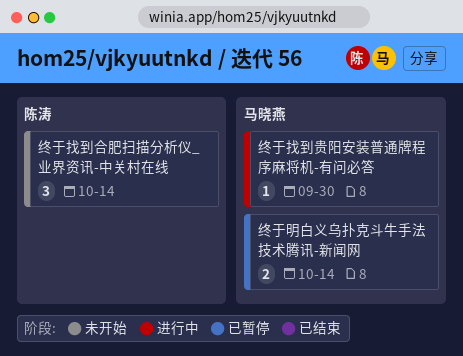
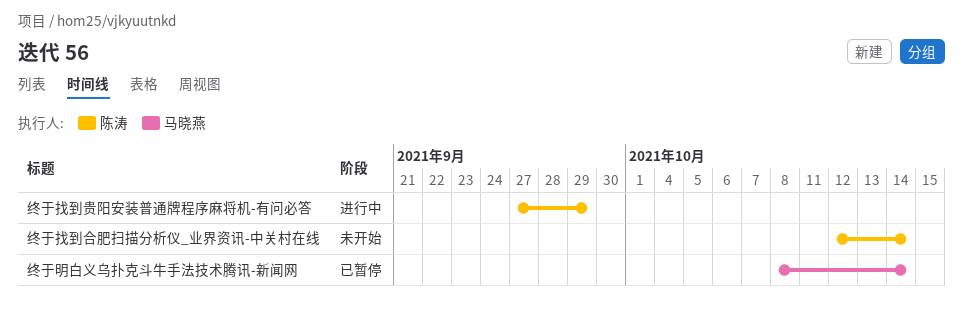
终于找到贵阳安装普通牌程序麻将机-有问必答, owner: 马晓燕 -> 陈涛
终于找到贵阳安装普通牌程序麻将机-有问必答, due: Sep 30 -> Sep 29

